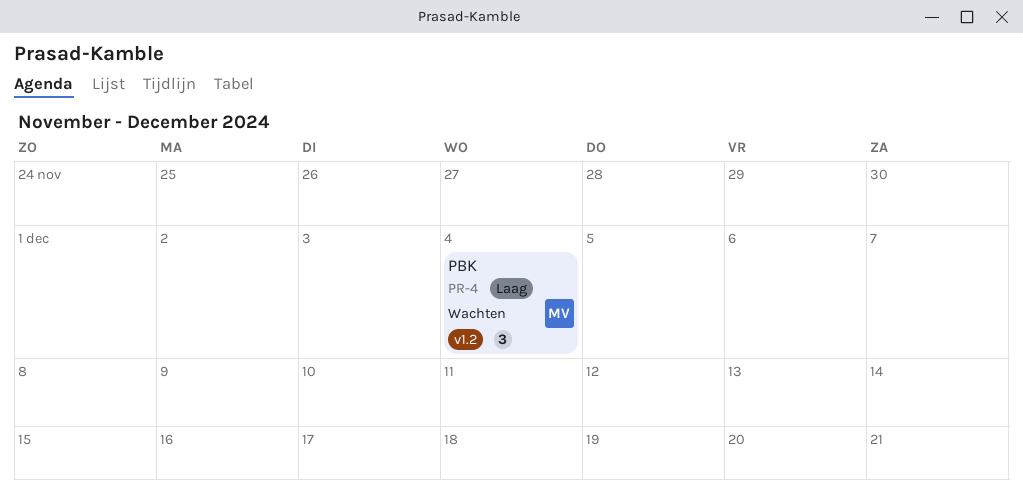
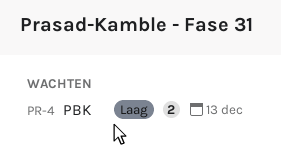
PR-4, estimate: 3 -> 2
PR-4, due: Dec 4 -> Dec 13

